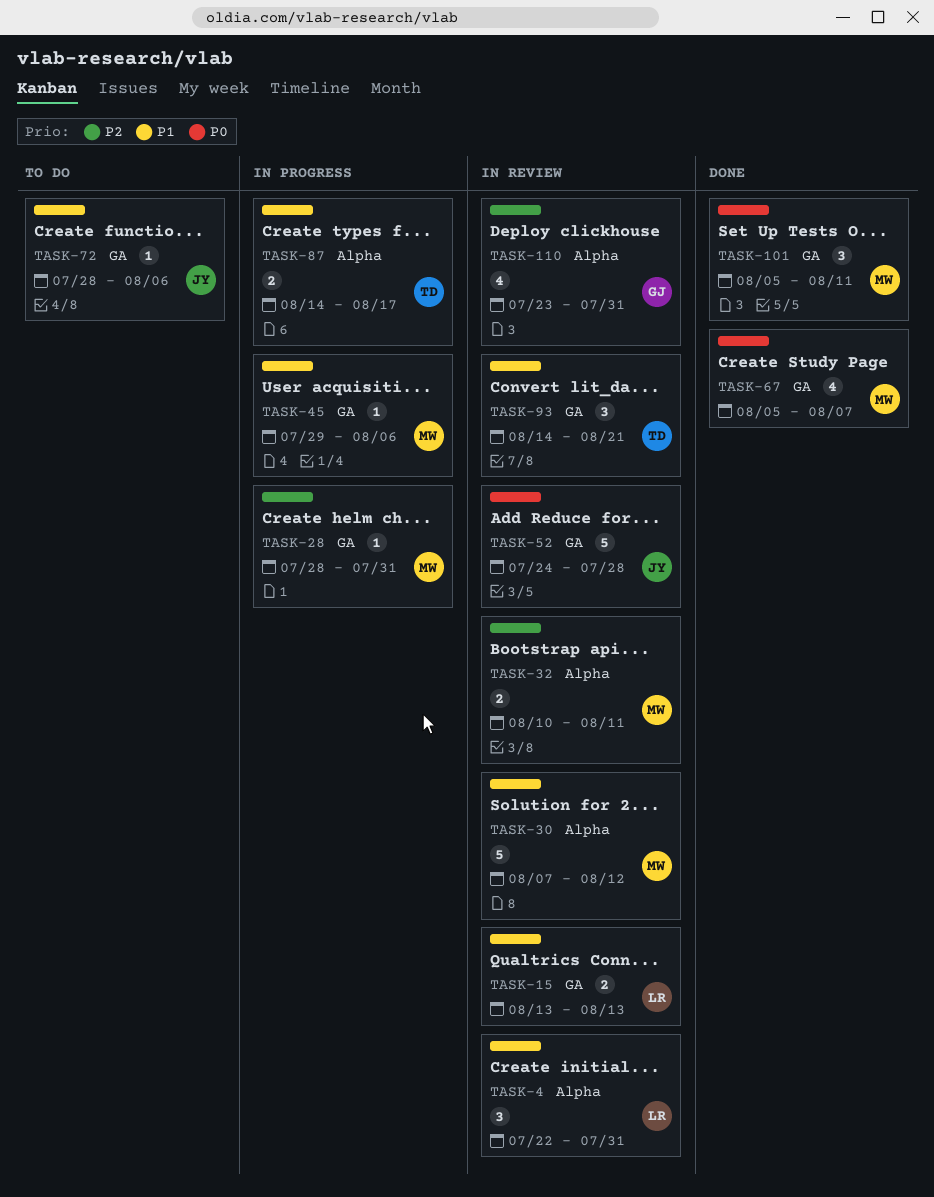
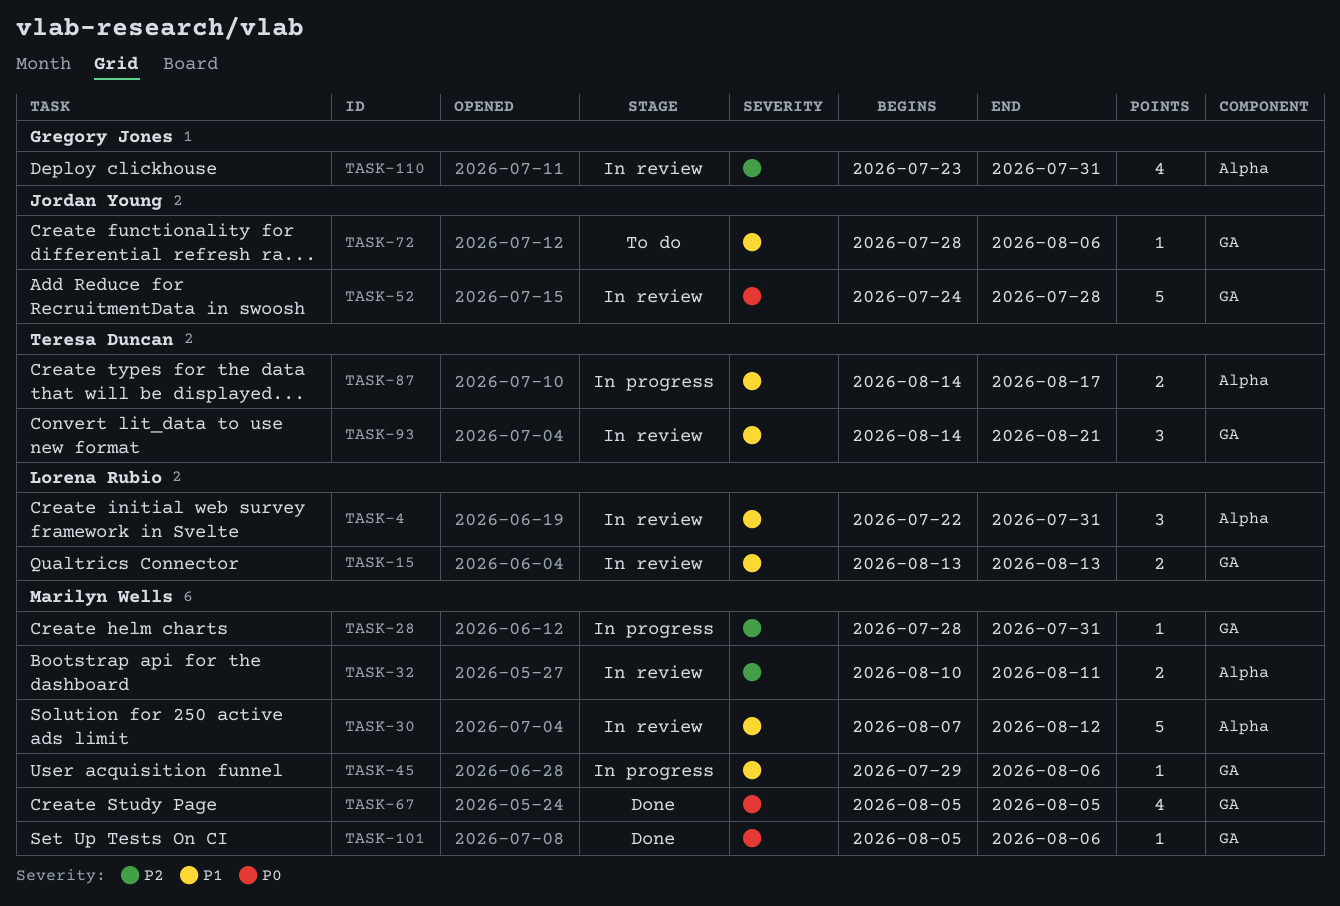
TASK-67, due: Aug 7 -> Aug 5
TASK-101, estimate: 3 -> 1
TASK-101, due: Aug 11 -> Aug 6

